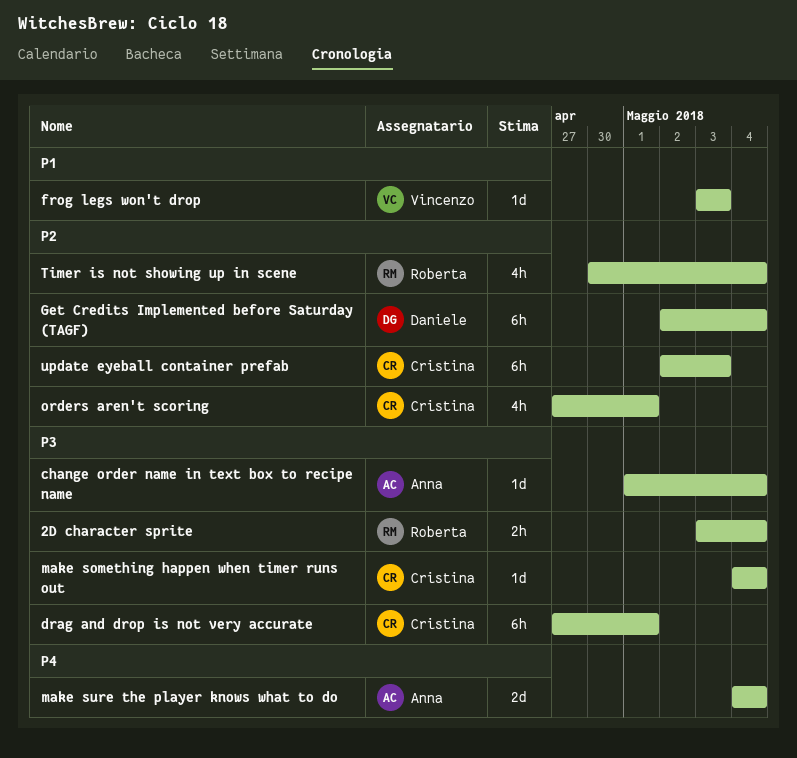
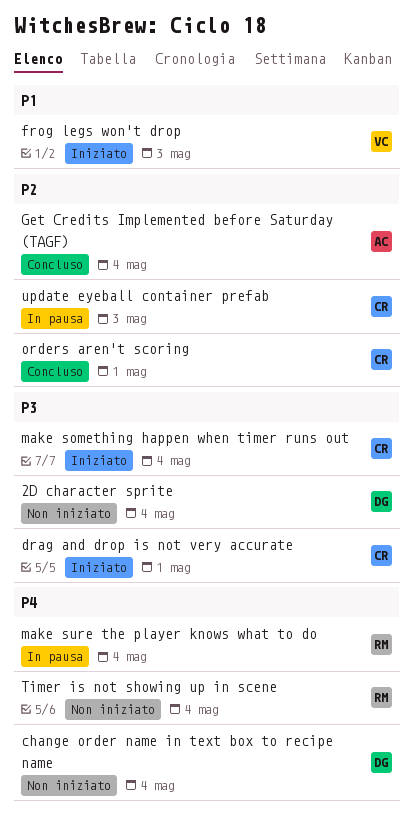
2D character sprite, owner: Roberta -> Daniele
change order name in text box to recipe name, owner: Anna -> Daniele
change order name in text box to recipe name, priority: P3 -> P4
Get Credits Implemented before Saturday (TAGF), owner: Daniele -> Anna
make sure the player knows what to do, owner: Anna -> Roberta
Timer is not showing up in scene, priority: P2 -> P4

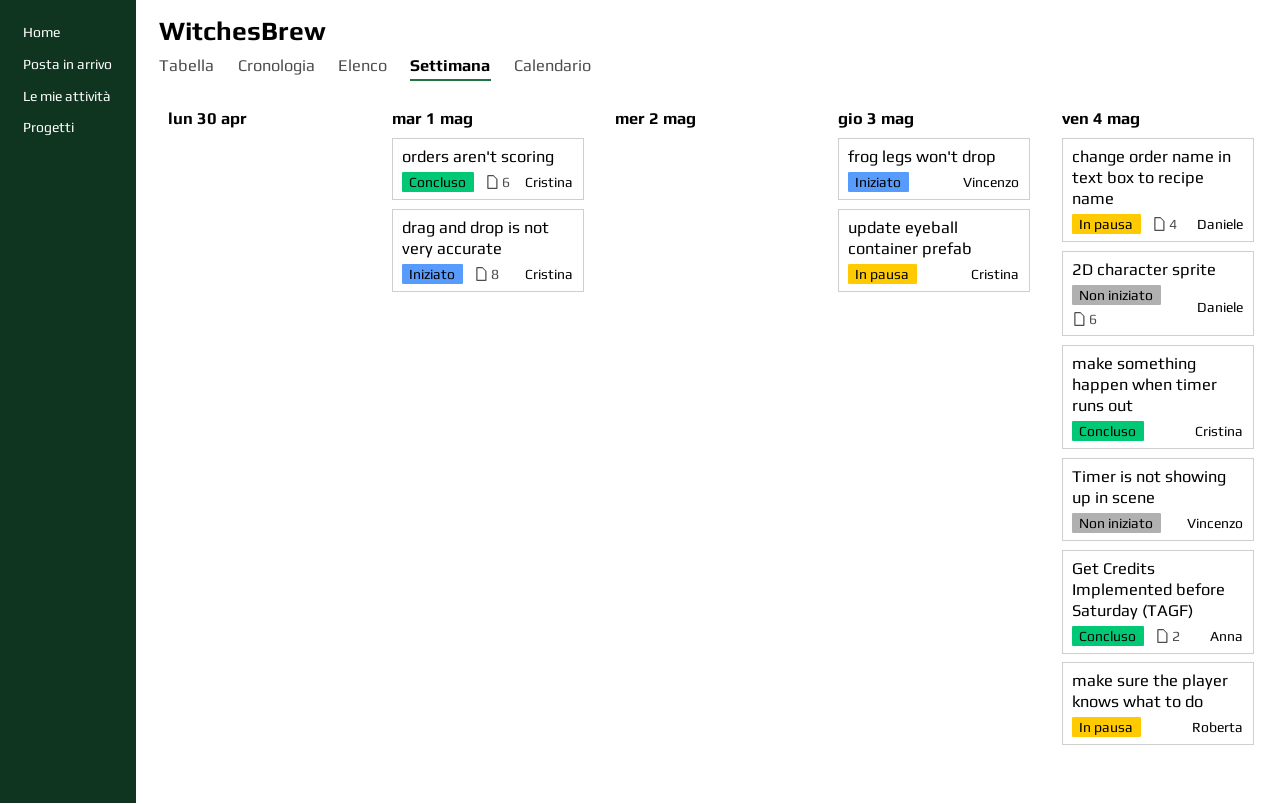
change order name in text box to recipe name, status: Non iniziato -> In pausa
make something happen when timer runs out, status: Iniziato -> Concluso
Timer is not showing up in scene, owner: Roberta -> Vincenzo

